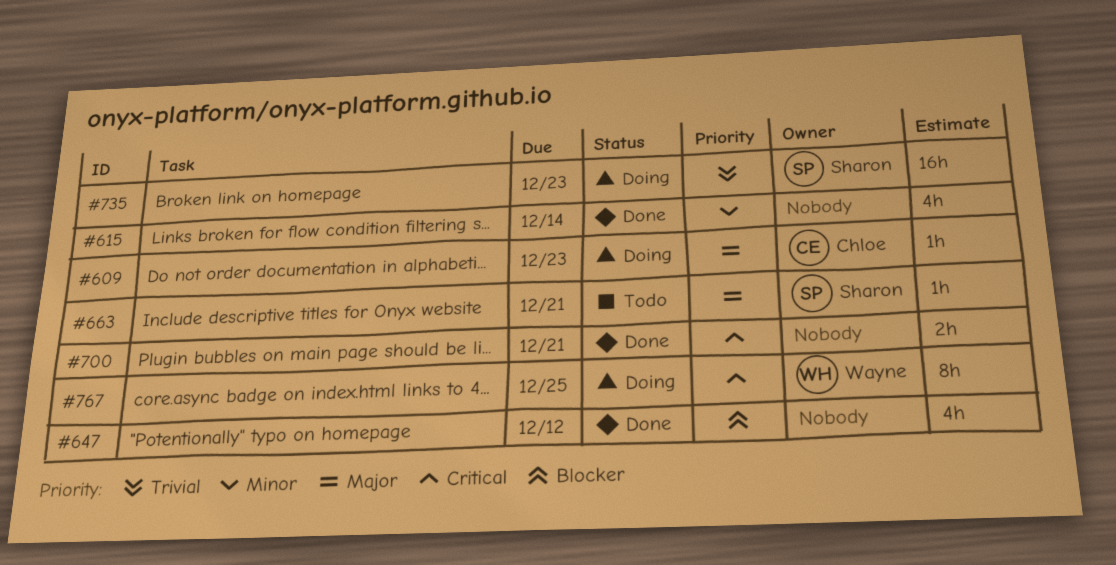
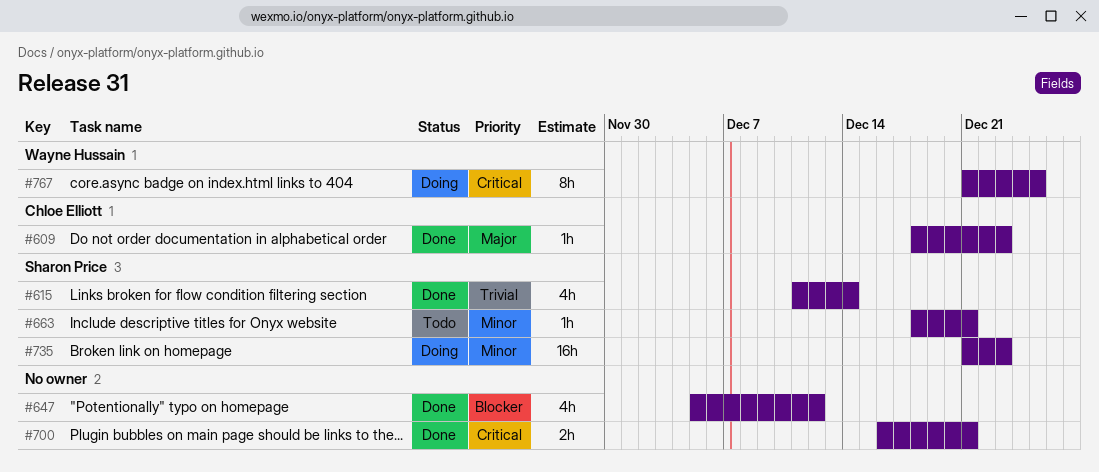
#609, status: Doing -> Done
#615, owner: none -> Sharon Price
#615, priority: Minor -> Trivial
#663, priority: Major -> Minor
#735, priority: Trivial -> Minor

